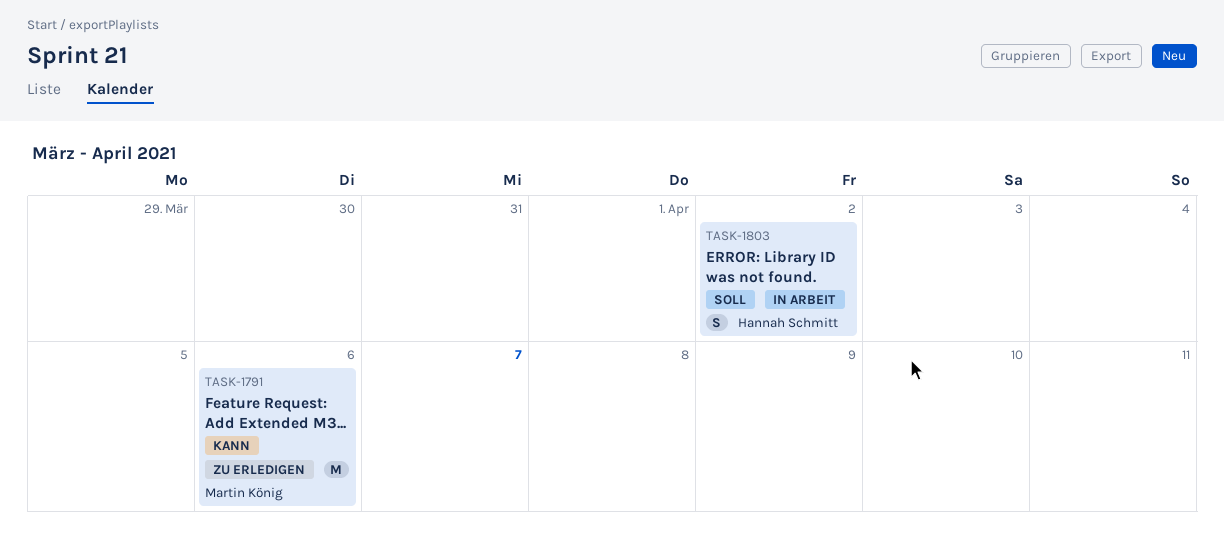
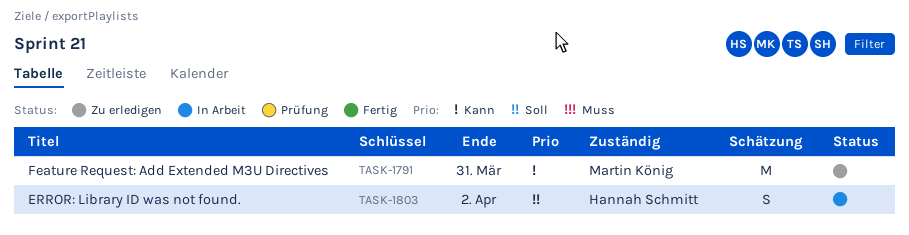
TASK-1791, due: Apr 6 -> Mar 31

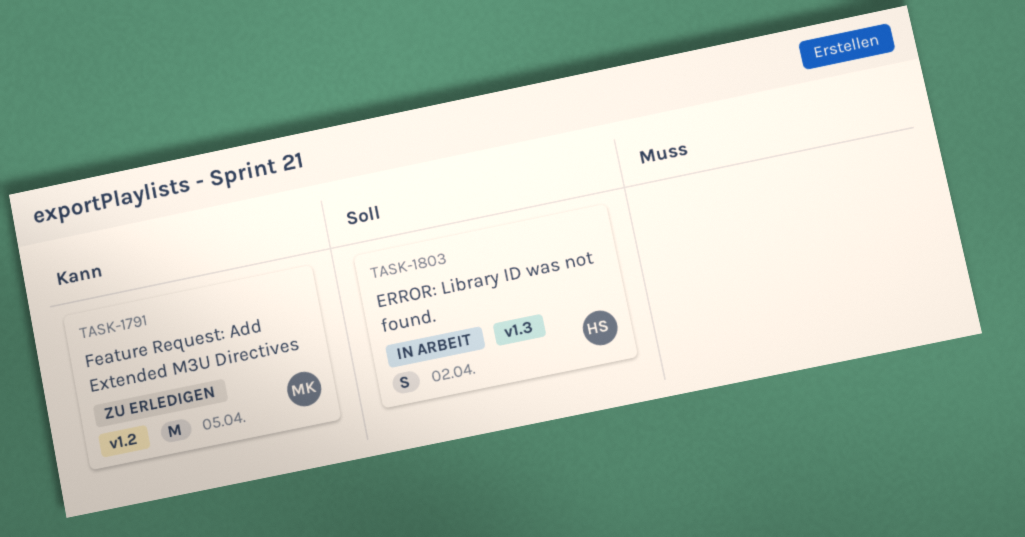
TASK-1791, due: Mar 31 -> Apr 5

